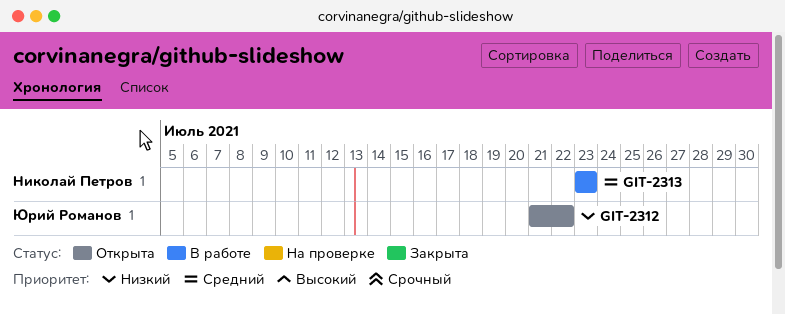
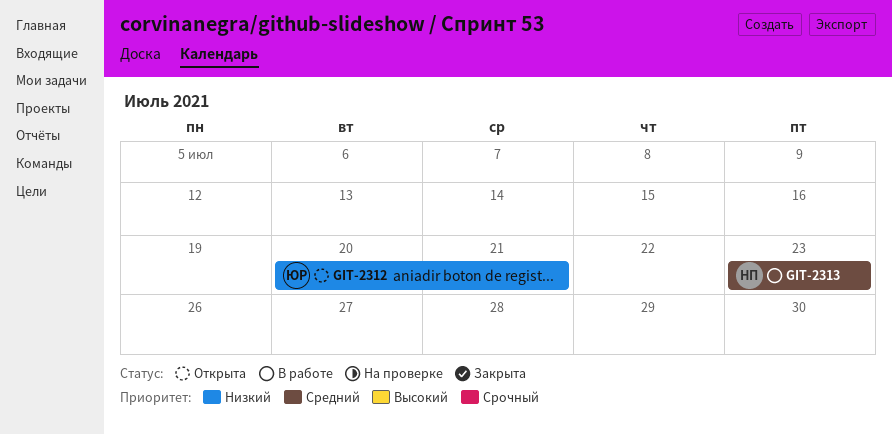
GIT-2312, start: Jul 21 -> Jul 20
GIT-2312, due: Jul 22 -> Jul 21

